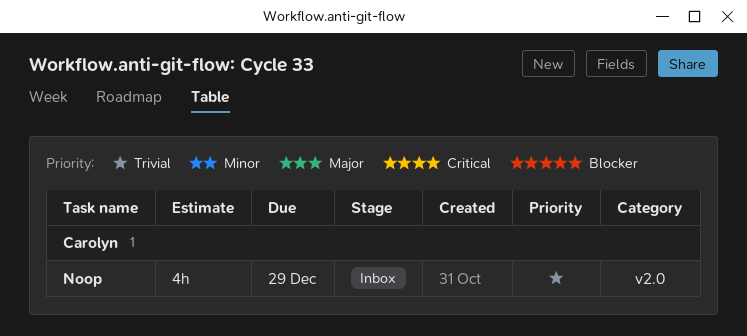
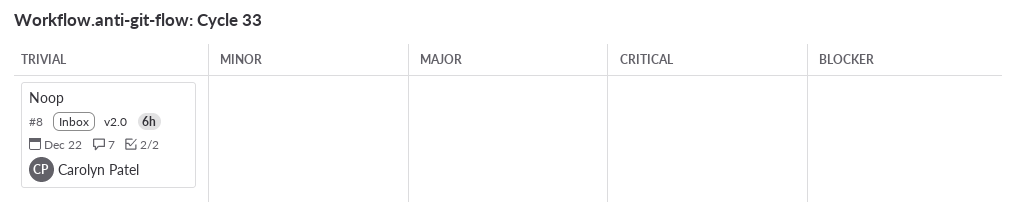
Noop, estimate: 4h -> 6h
Noop, due: Dec 29 -> Dec 22

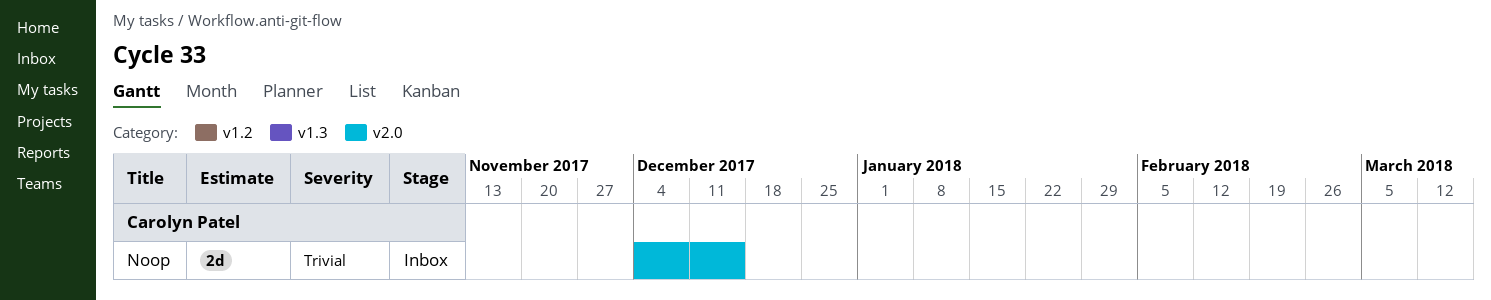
Noop, estimate: 6h -> 2d
Noop, due: Dec 22 -> Dec 15

